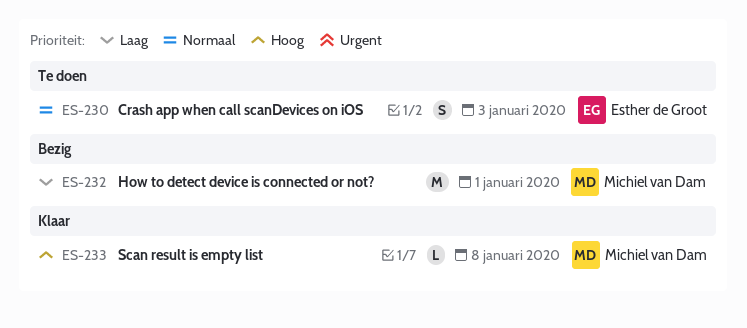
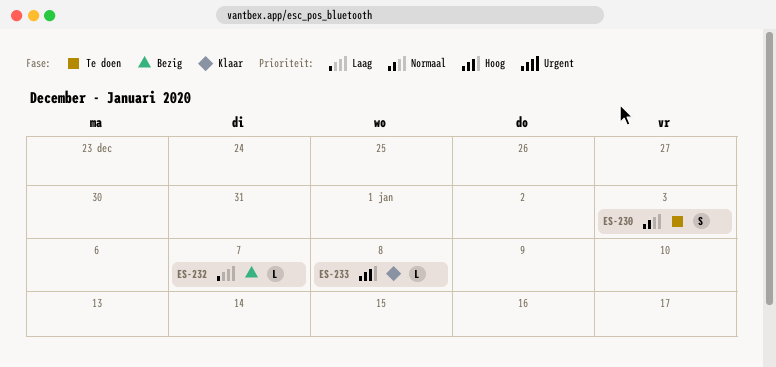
ES-232, estimate: M -> L
ES-232, due: Jan 1 -> Jan 7

